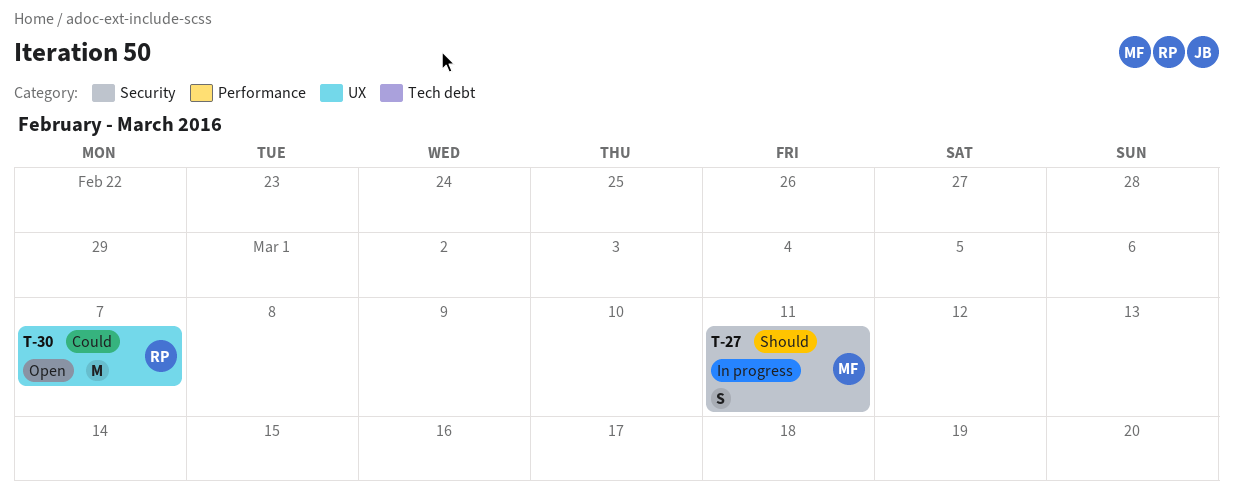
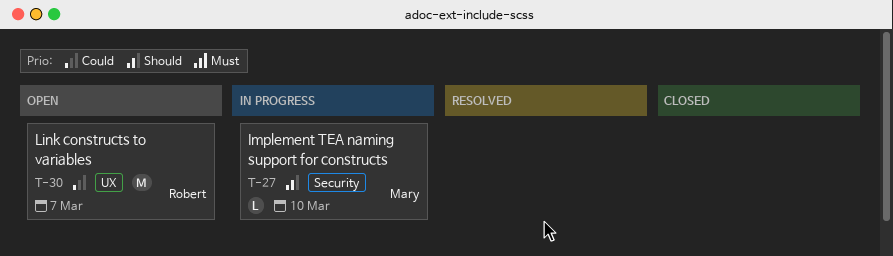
T-27, estimate: S -> L
T-27, due: Mar 11 -> Mar 10

